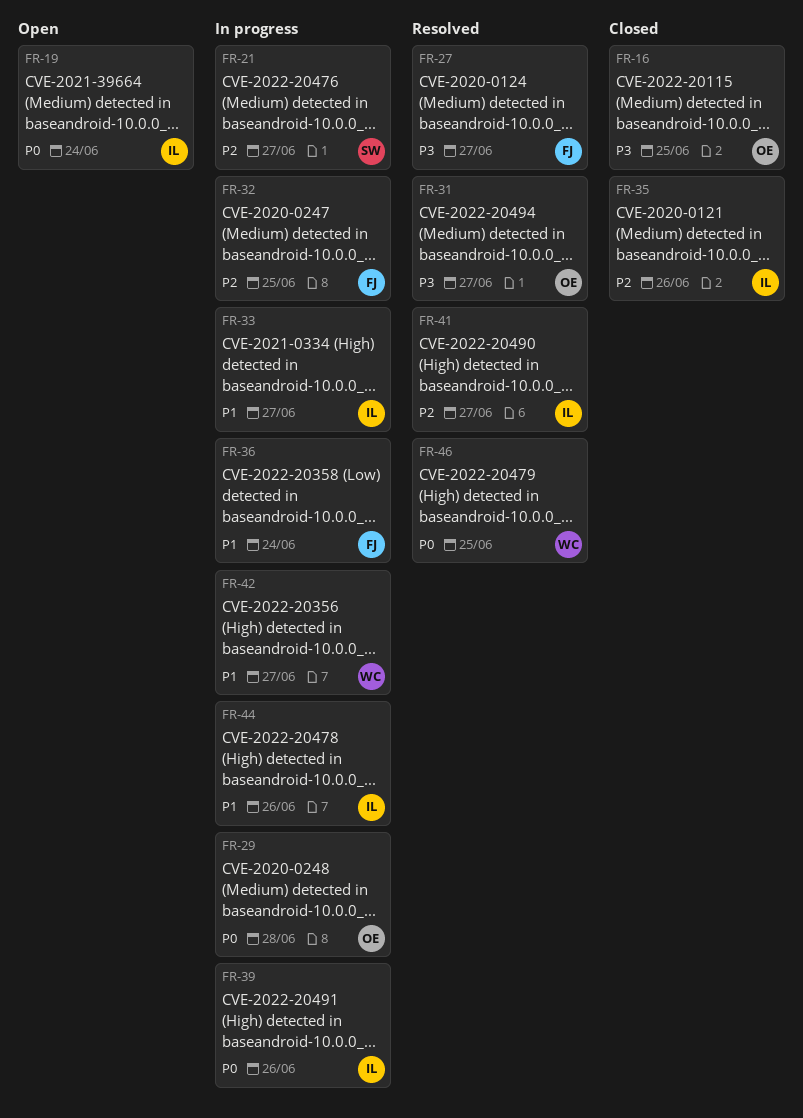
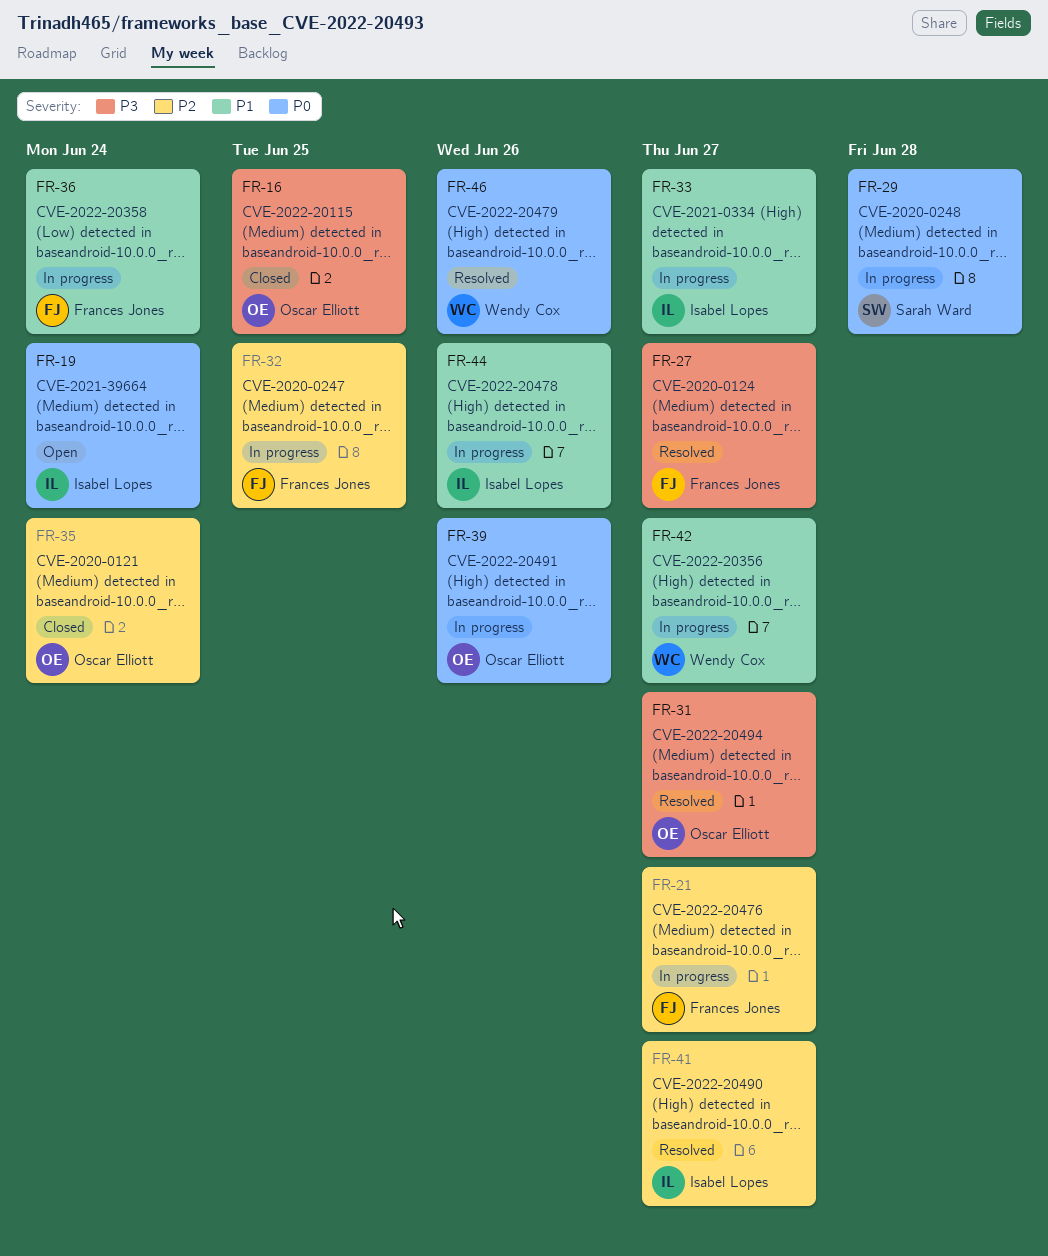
FR-21, owner: Sarah Ward -> Frances Jones
FR-29, owner: Oscar Elliott -> Sarah Ward
FR-35, owner: Isabel Lopes -> Oscar Elliott
FR-35, due: Jun 26 -> Jun 24
FR-39, owner: Isabel Lopes -> Oscar Elliott
FR-46, due: Jun 25 -> Jun 26

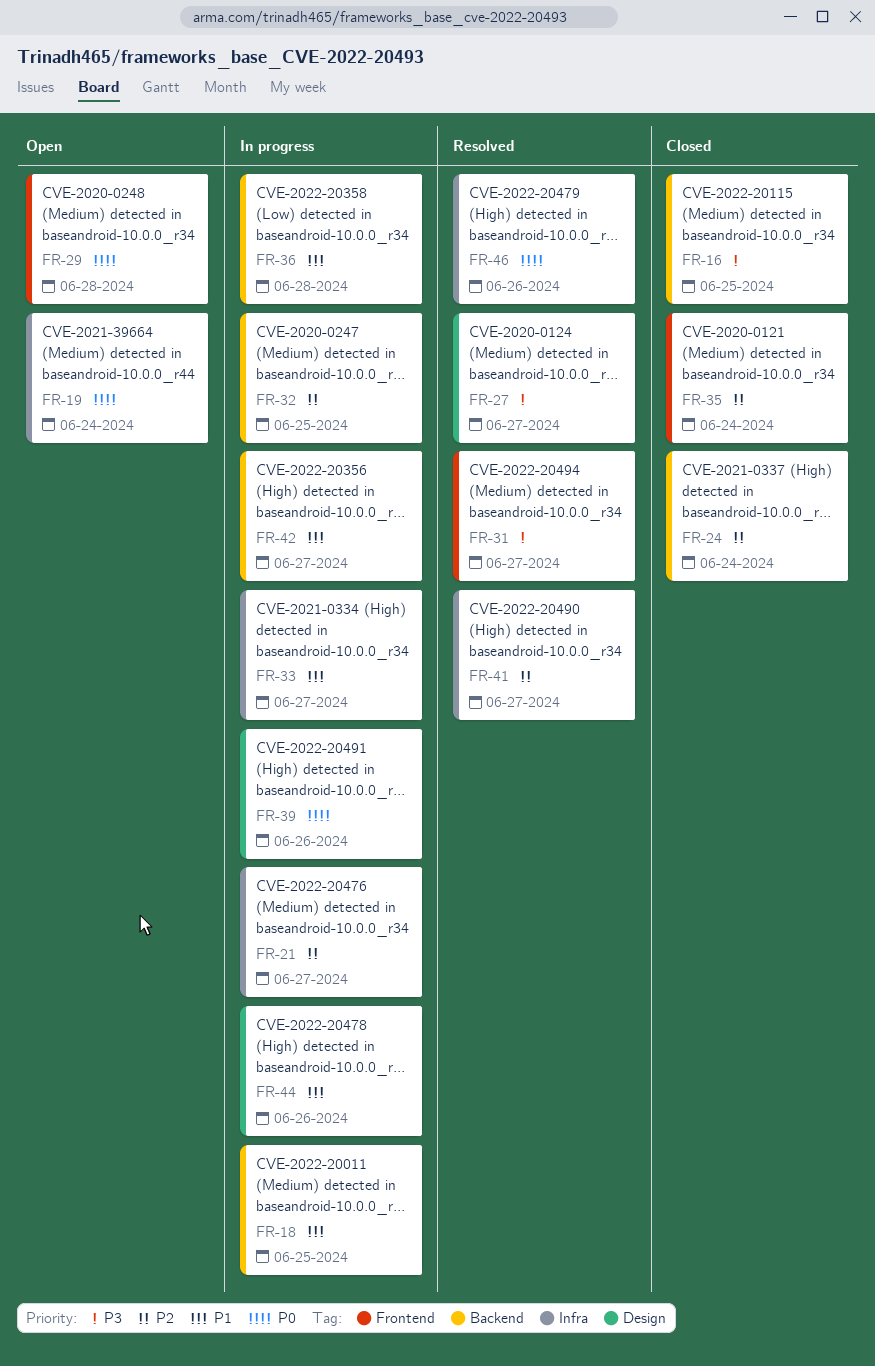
FR-18: none -> present
FR-24: none -> present
FR-29, status: In progress -> Open
FR-36, due: Jun 24 -> Jun 28

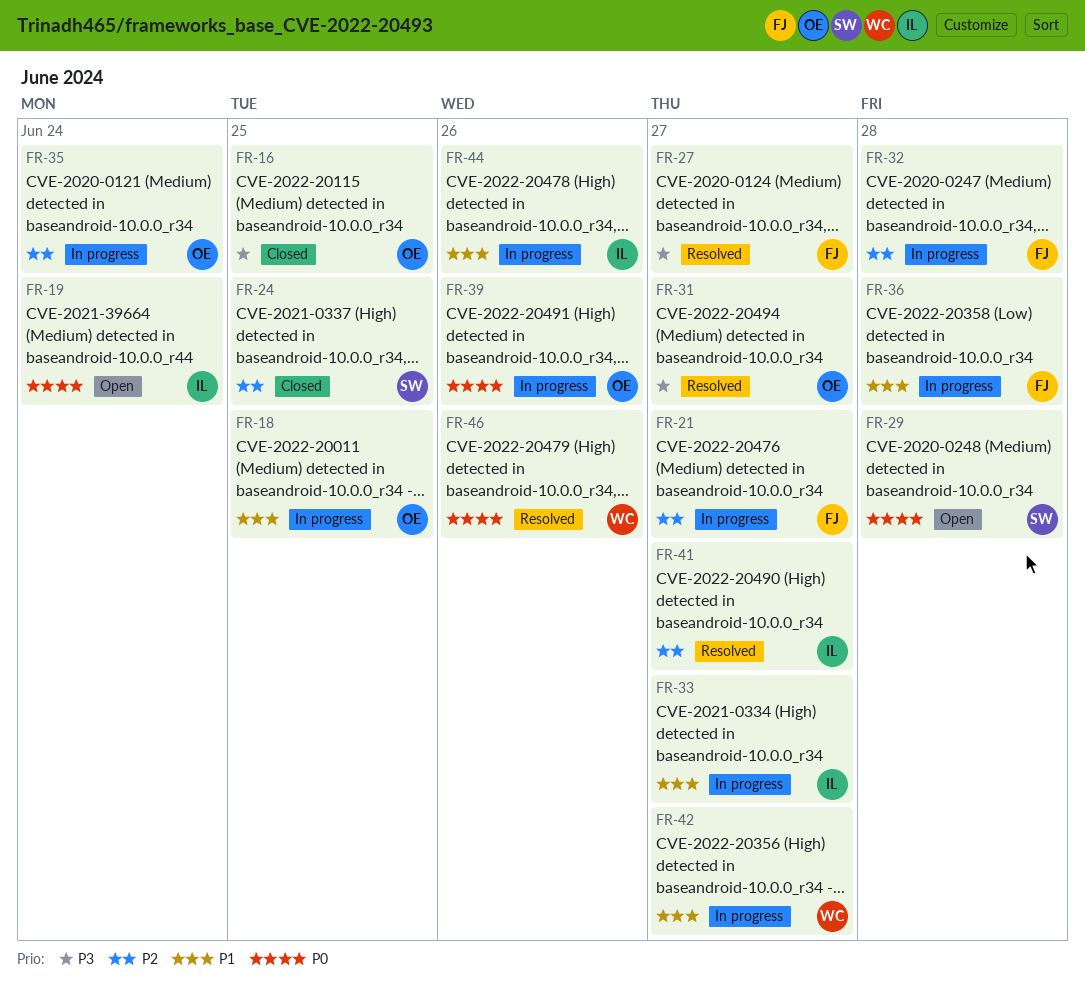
FR-24, due: Jun 24 -> Jun 25
FR-32, due: Jun 25 -> Jun 28
FR-35, status: Closed -> In progress

